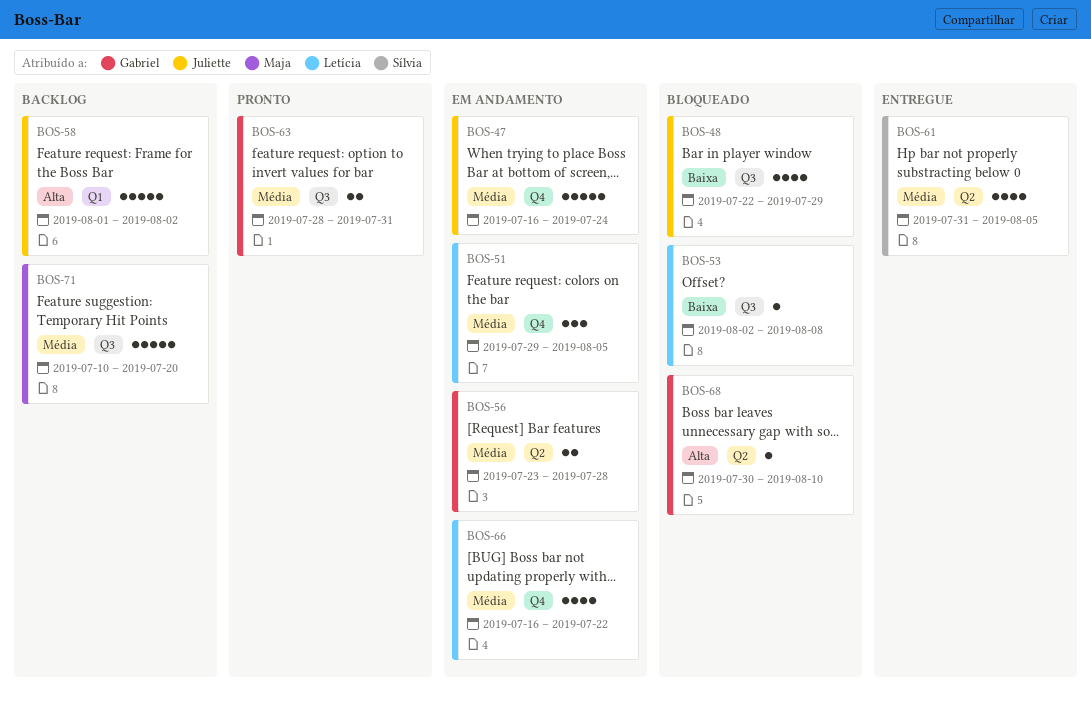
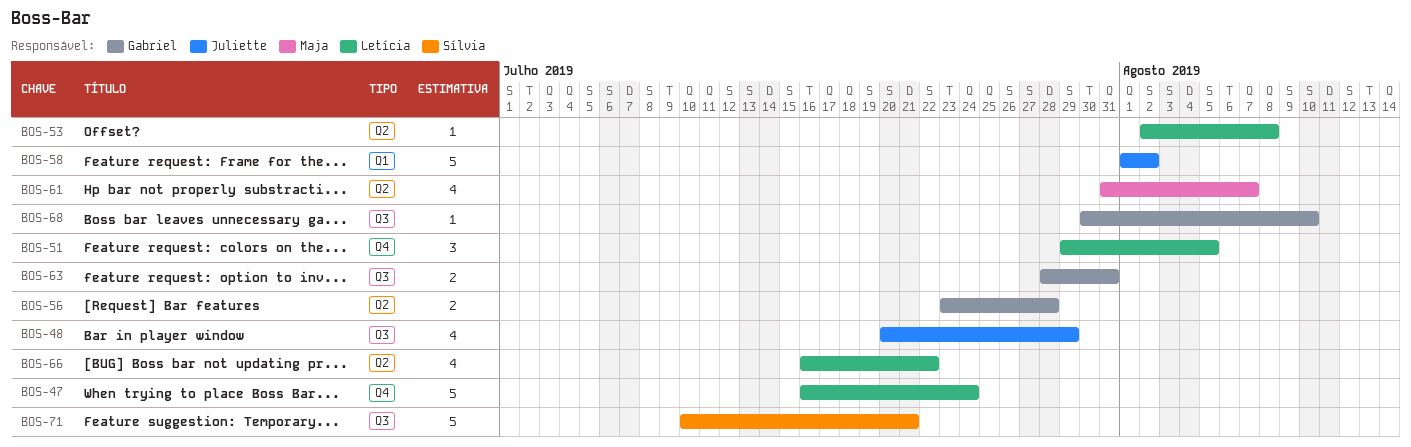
BOS-47, owner: Juliette -> Letícia
BOS-48, start: Jul 22 -> Jul 20
BOS-53, label: Q3 -> Q2
BOS-61, owner: Sílvia -> Maja
BOS-61, due: Aug 5 -> Aug 7
BOS-66, label: Q4 -> Q2
BOS-68, label: Q2 -> Q3
BOS-71, owner: Maja -> Sílvia
BOS-71, due: Jul 20 -> Jul 21

